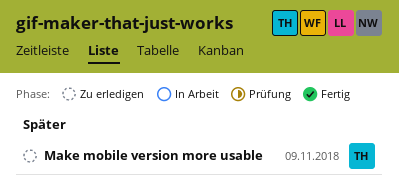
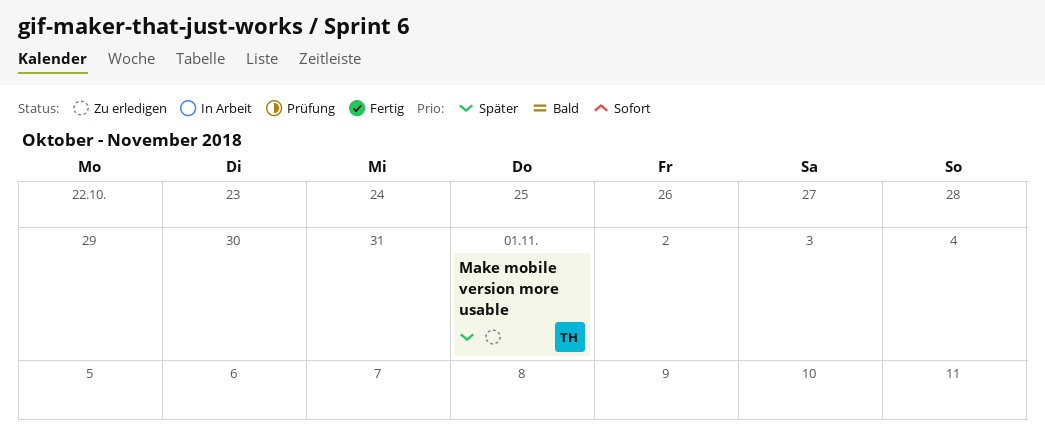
Make mobile version more usable, due: Nov 9 -> Nov 1

